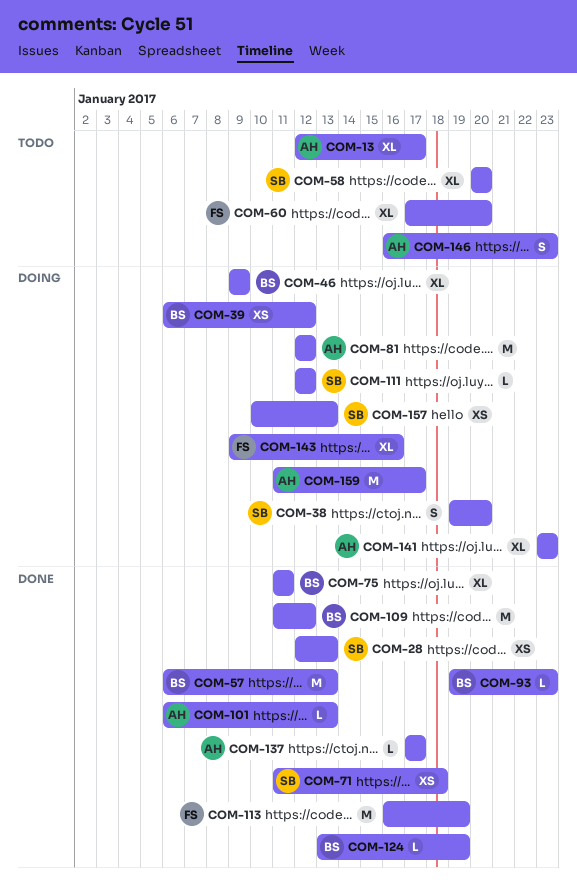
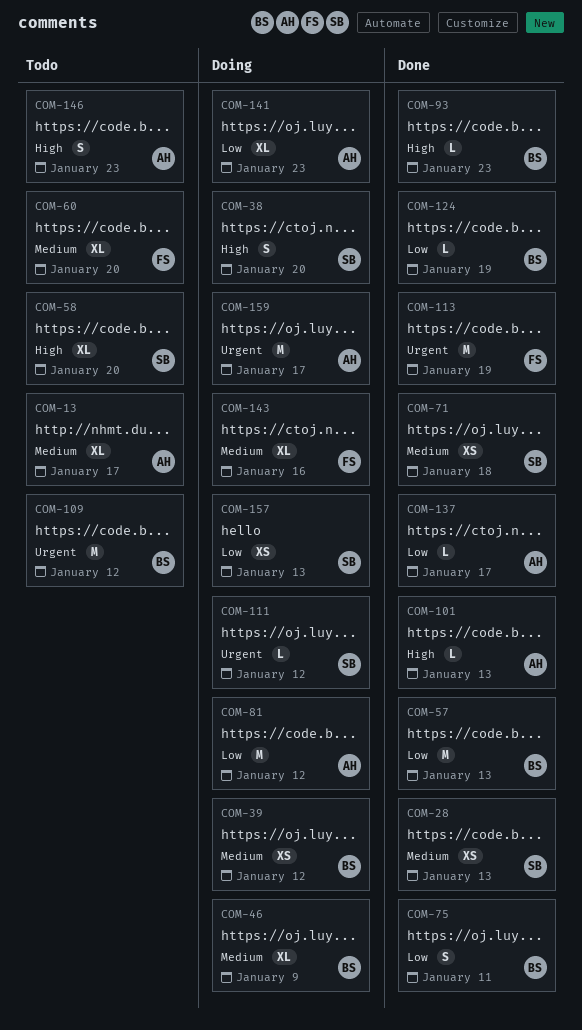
COM-75, estimate: XL -> S
COM-109, status: Done -> Todo

